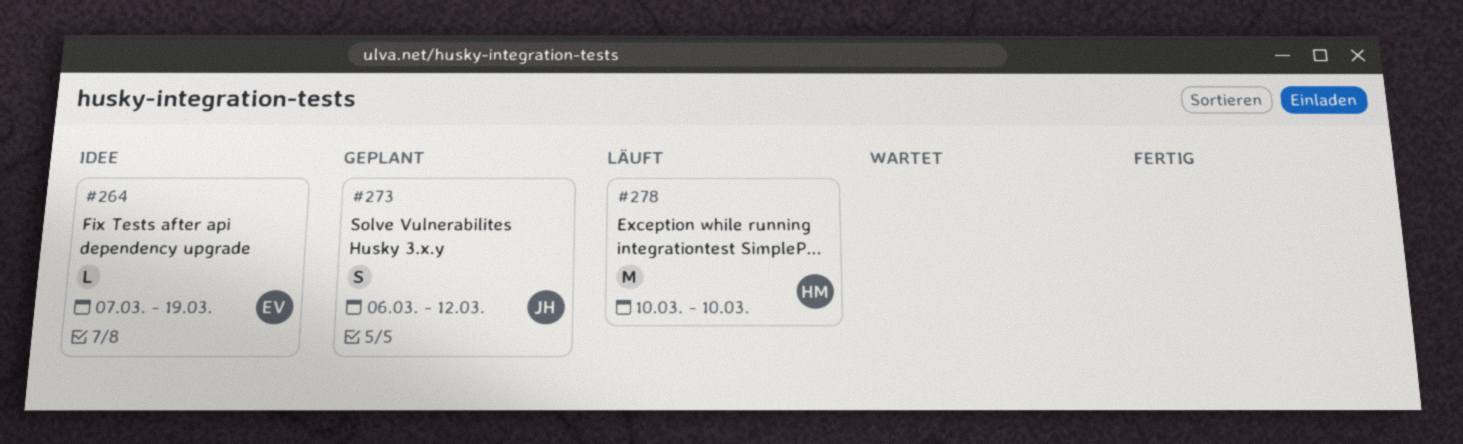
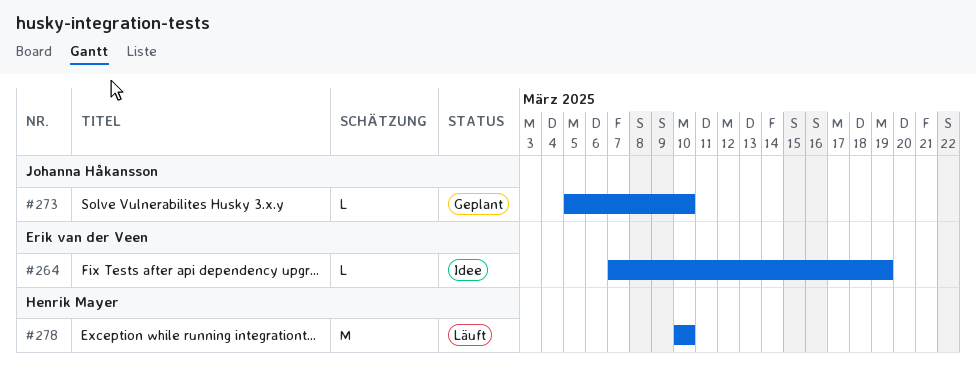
#273, estimate: S -> L
#273, start: Mar 6 -> Mar 5
#273, due: Mar 12 -> Mar 10

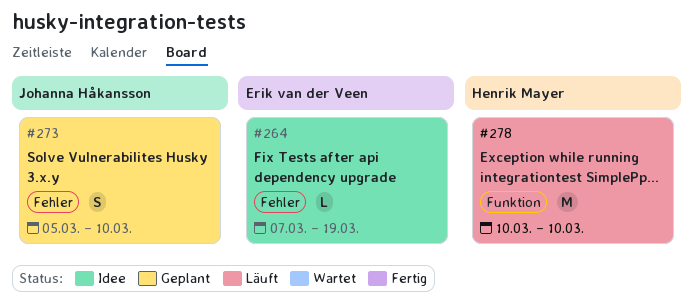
#273, estimate: L -> S

